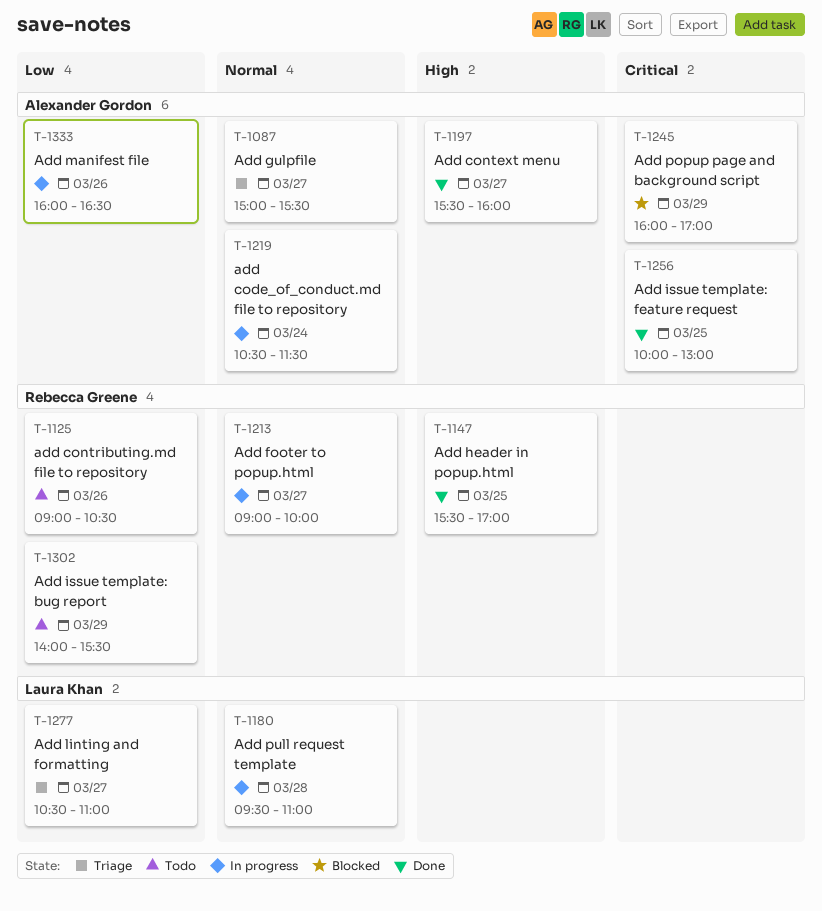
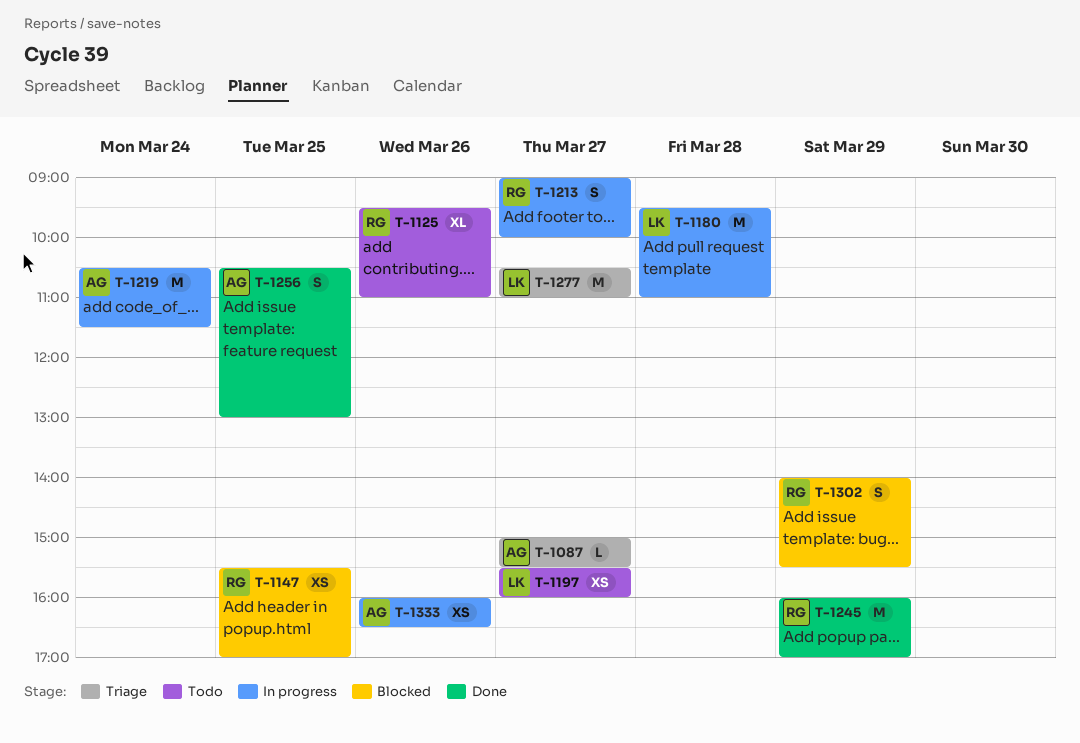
T-1125, begins: 09:00 -> 09:30
T-1125, ends: 10:30 -> 11:00
T-1147, status: Done -> Blocked
T-1197, status: Done -> Todo
T-1197, owner: Alexander Gordon -> Laura Khan
T-1245, status: Blocked -> Done
T-1245, owner: Alexander Gordon -> Rebecca Greene
T-1256, begins: 10:00 -> 10:30
T-1302, status: Todo -> Blocked

